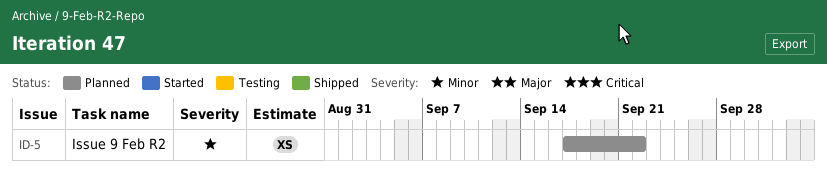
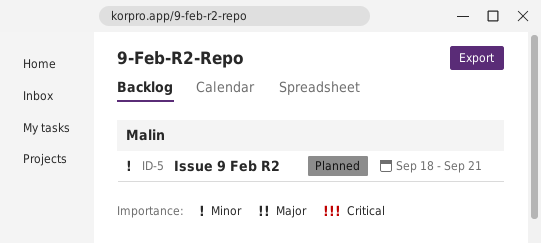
ID-5, start: Sep 17 -> Sep 18
ID-5, due: Sep 22 -> Sep 21

